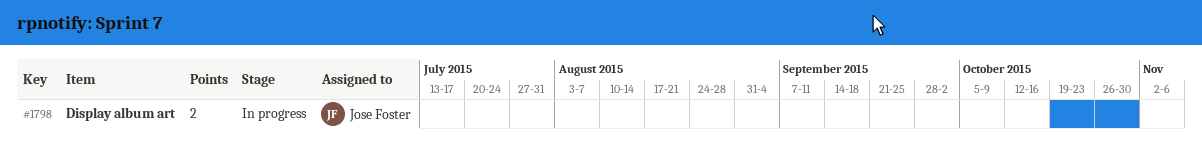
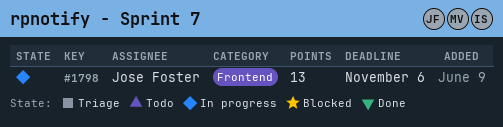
#1798, estimate: 2 -> 13
#1798, due: Oct 30 -> Nov 6

